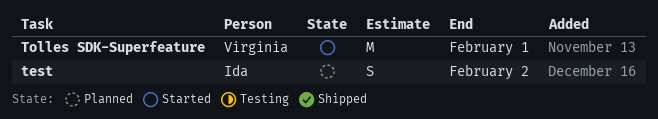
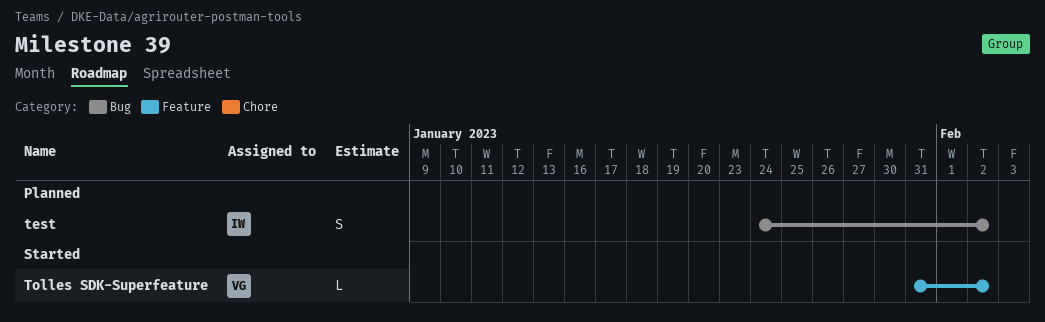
Tolles SDK-Superfeature, estimate: M -> L
Tolles SDK-Superfeature, due: Feb 1 -> Feb 2

